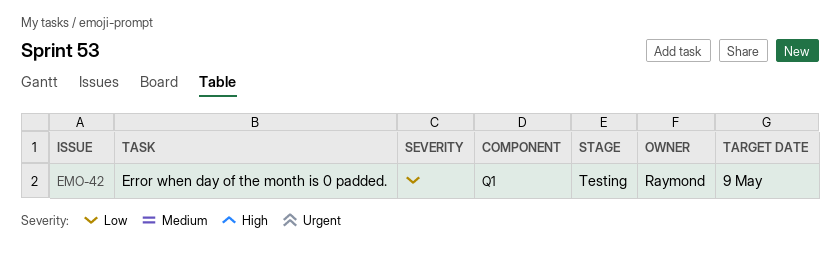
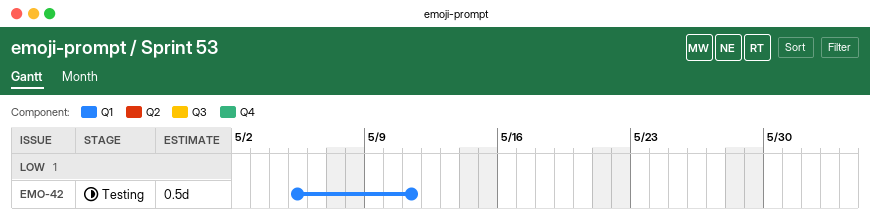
EMO-42, due: May 9 -> May 11

